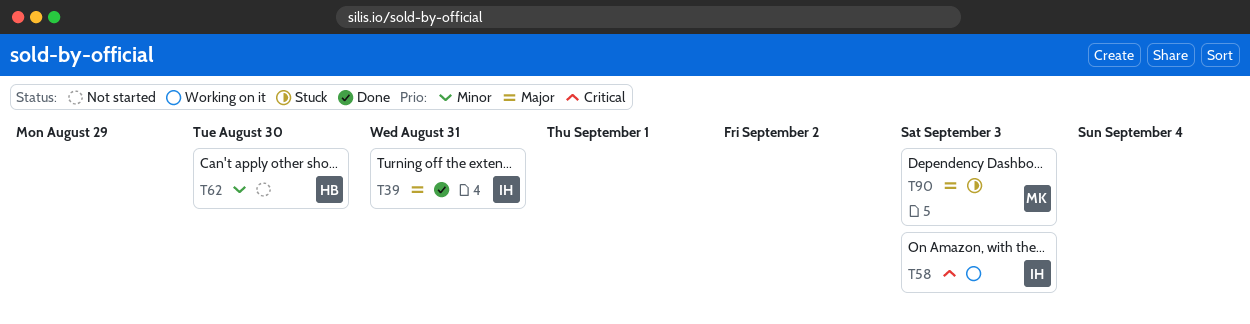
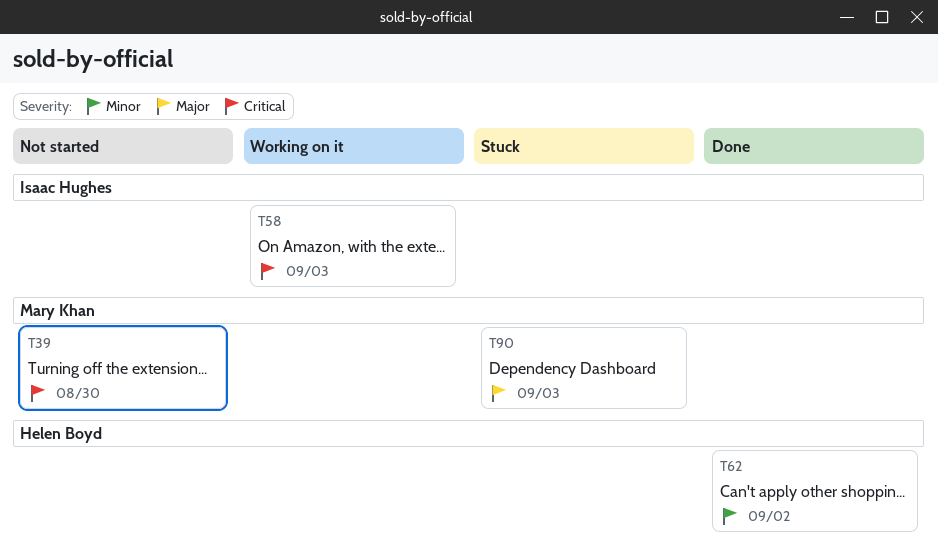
T39, status: Done -> Not started
T39, owner: Isaac Hughes -> Mary Khan
T39, priority: Major -> Critical
T39, due: Aug 31 -> Aug 30
T62, status: Not started -> Done
T62, due: Aug 30 -> Sep 2

